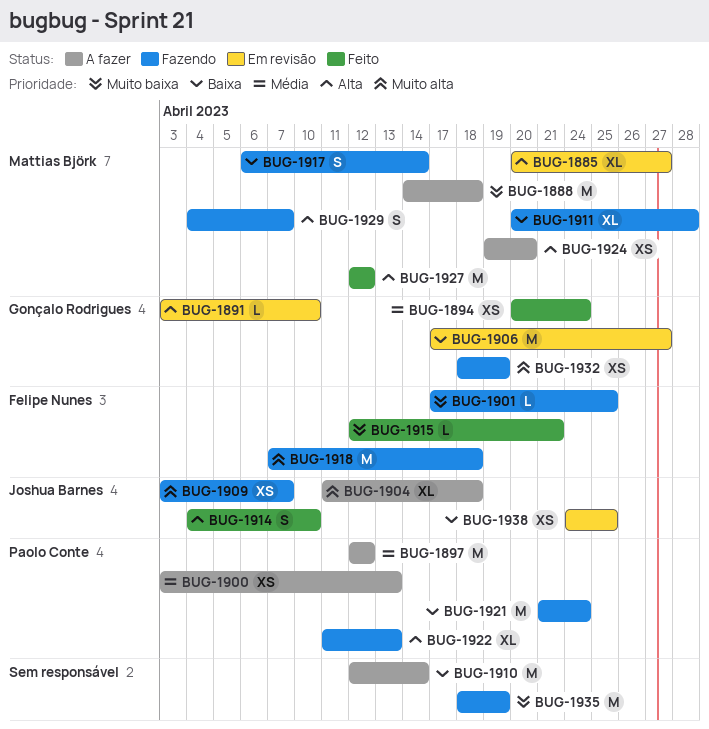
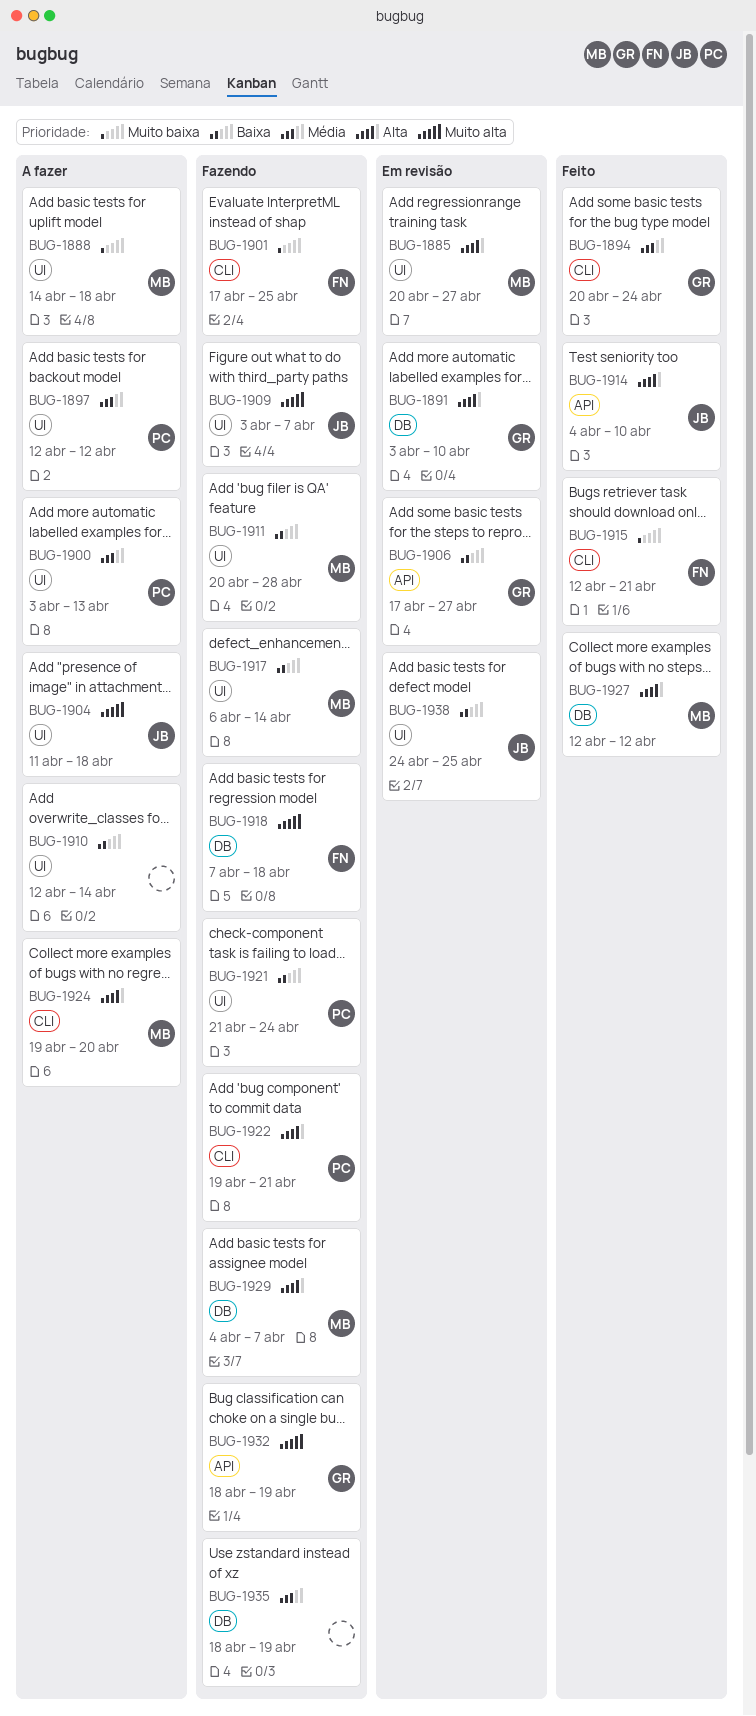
BUG-1922, start: Apr 11 -> Apr 19
BUG-1922, due: Apr 13 -> Apr 21
BUG-1935, priority: Muito baixa -> Média

